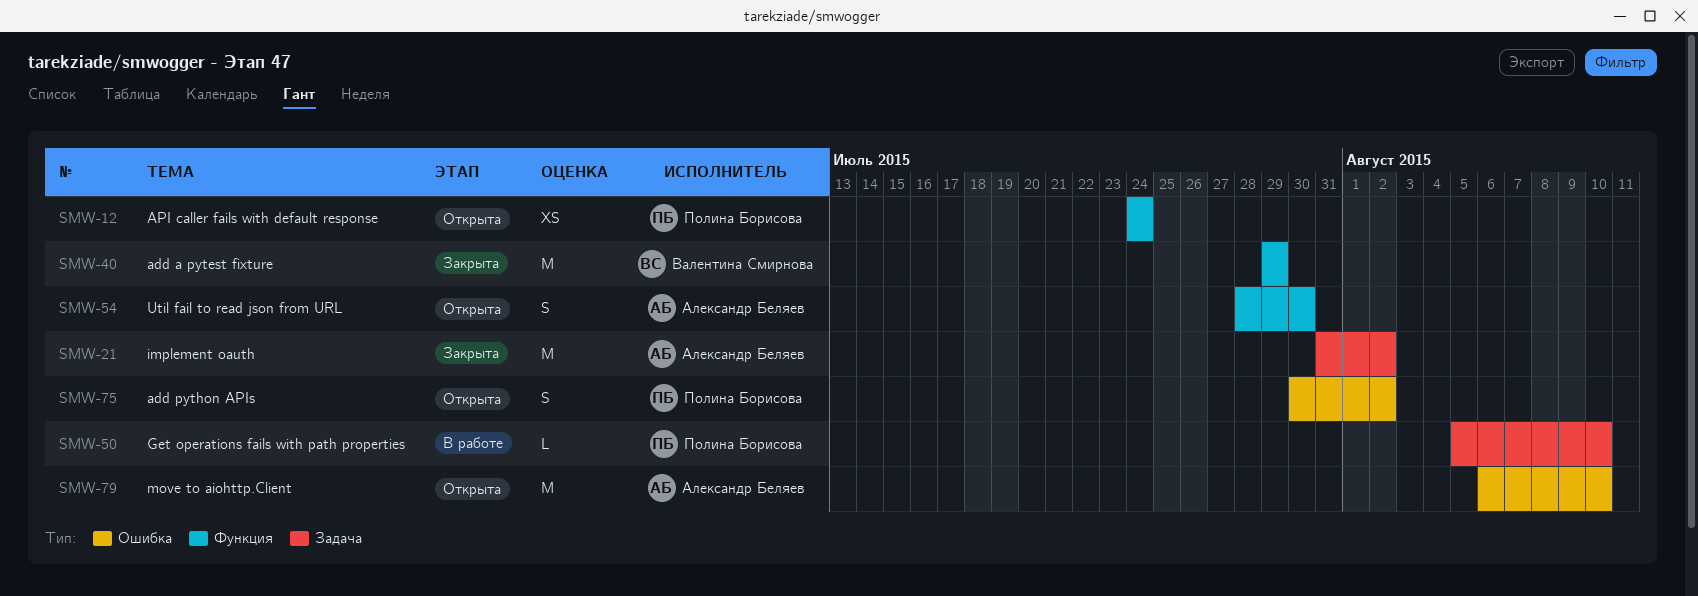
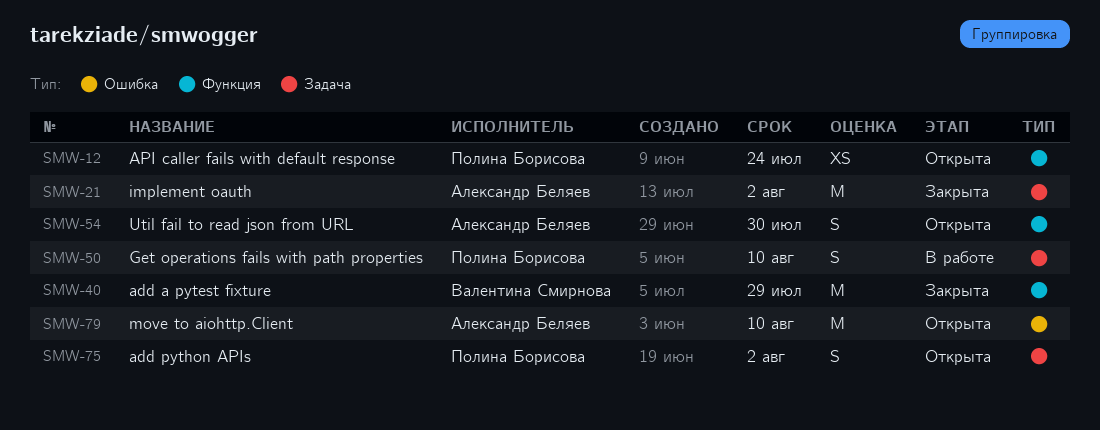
SMW-50, estimate: L -> S
SMW-75, label: Ошибка -> Задача

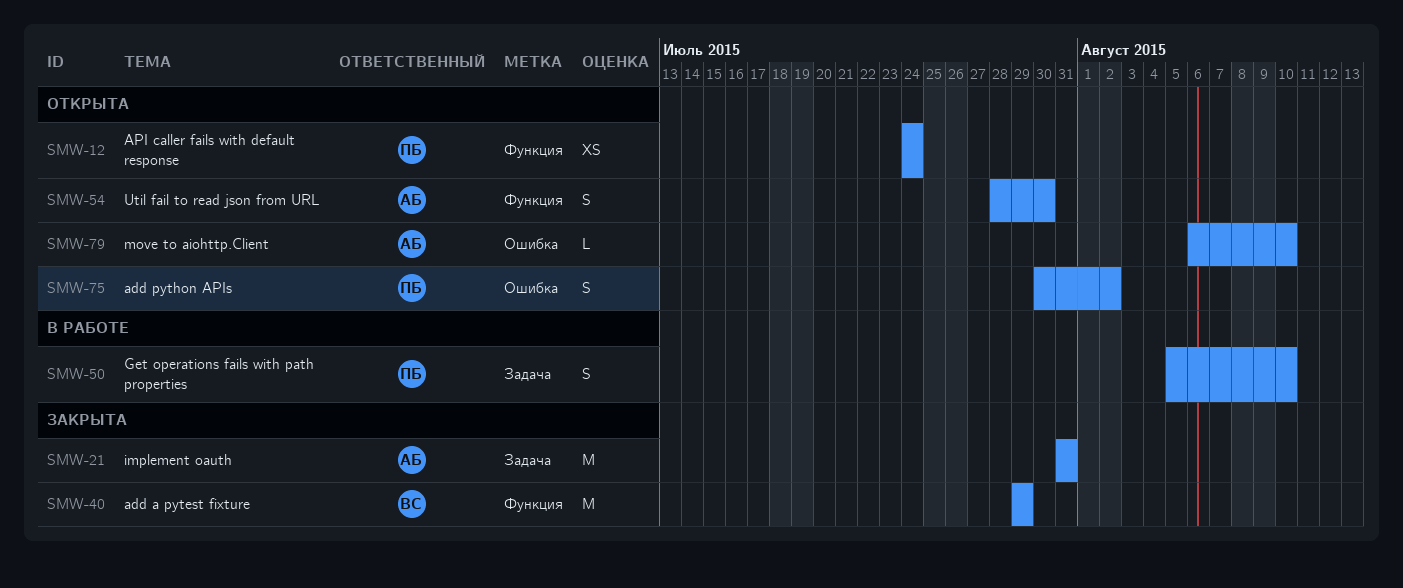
SMW-21, due: Aug 2 -> Jul 31
SMW-75, label: Задача -> Ошибка
SMW-79, estimate: M -> L

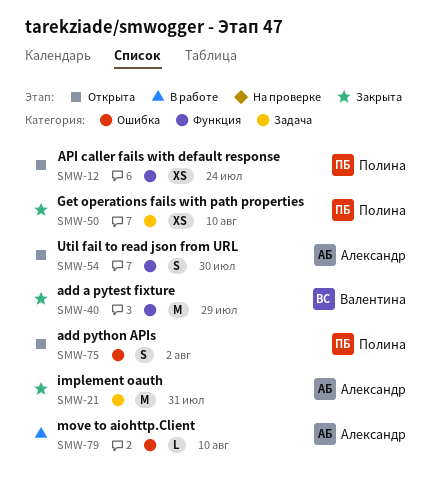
SMW-50, status: В работе -> Закрыта
SMW-50, estimate: S -> XS
SMW-79, status: Открыта -> В работе

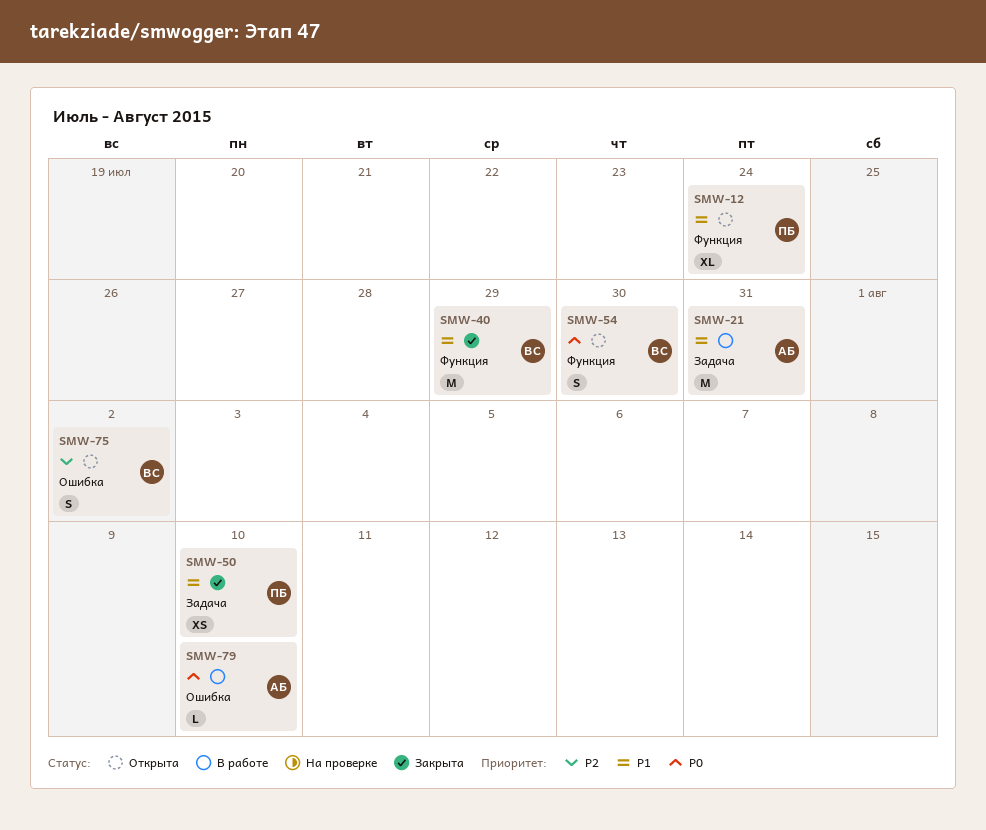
SMW-12, estimate: XS -> XL
SMW-21, status: Закрыта -> В работе
SMW-54, owner: Александр -> Валентина
SMW-75, owner: Полина -> Валентина

